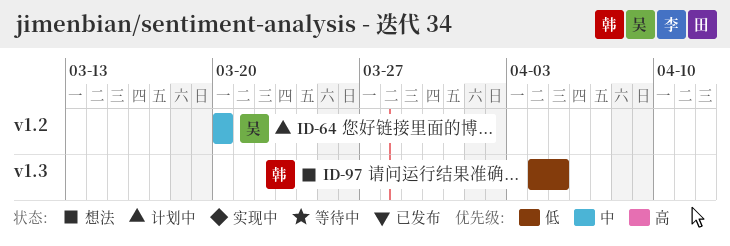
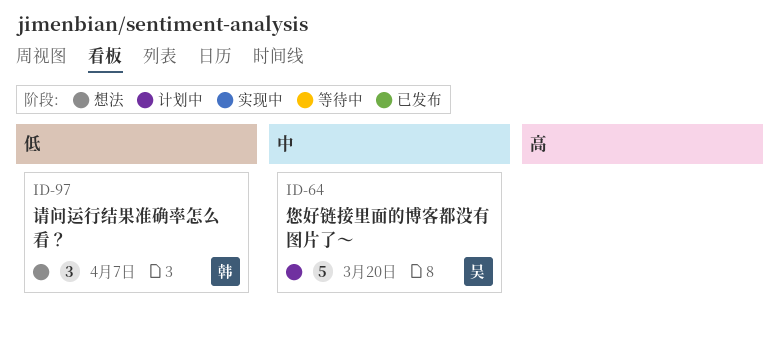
ID-97, due: Apr 5 -> Apr 7

